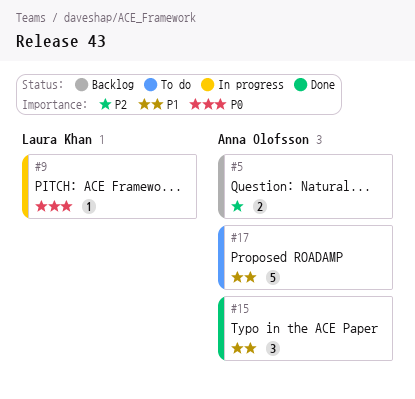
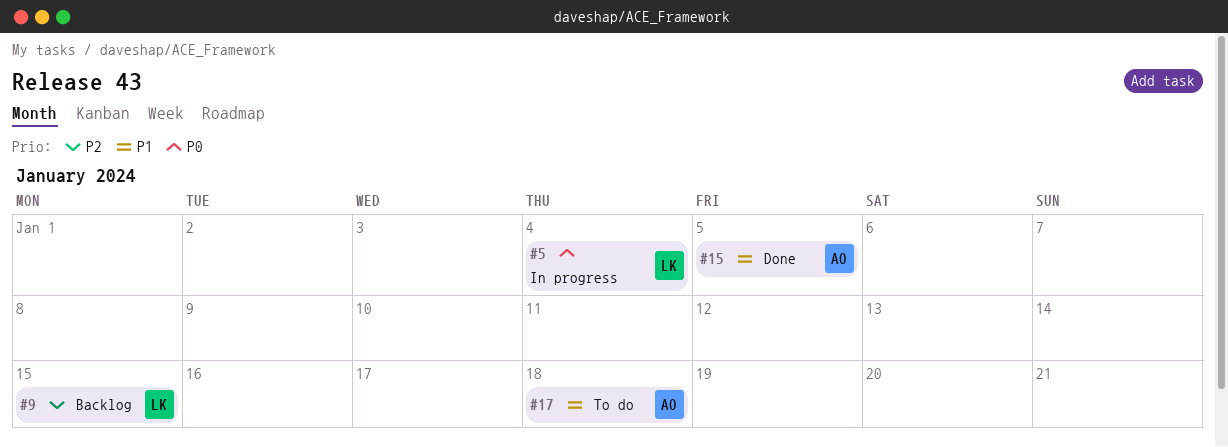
#5, status: Backlog -> In progress
#5, owner: Anna Olofsson -> Laura Khan
#5, priority: P2 -> P0
#9, status: In progress -> Backlog
#9, priority: P0 -> P2

